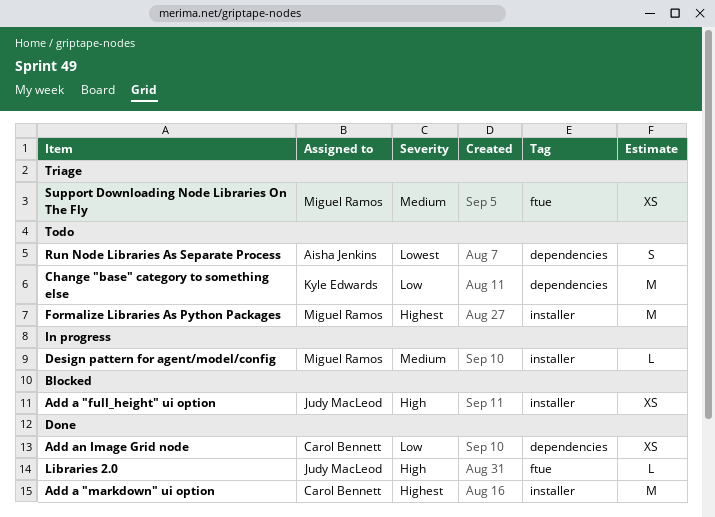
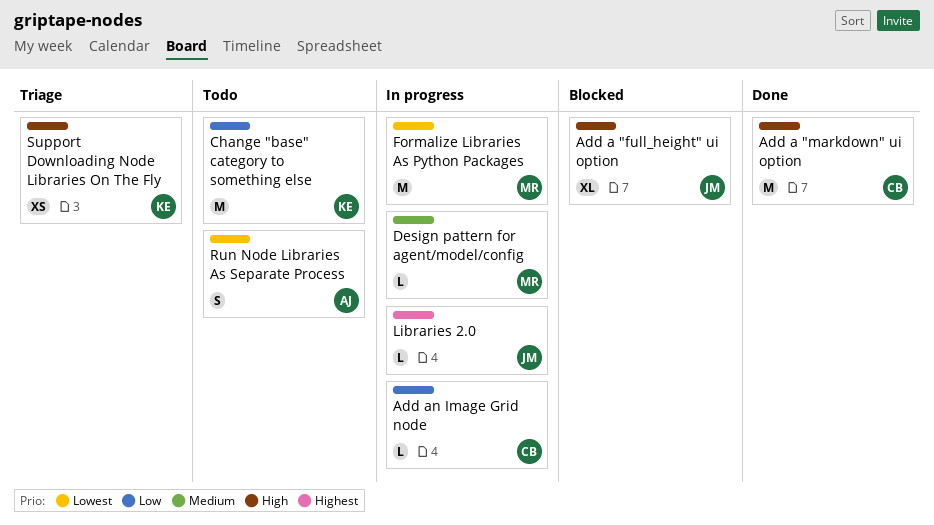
Add a "full_height" ui option, estimate: XS -> XL
Add a "markdown" ui option, priority: Highest -> High
Add an Image Grid node, status: Done -> In progress
Add an Image Grid node, estimate: XS -> L
Formalize Libraries As Python Packages, status: Todo -> In progress
Formalize Libraries As Python Packages, priority: Highest -> Lowest
Libraries 2.0, status: Done -> In progress
Libraries 2.0, priority: High -> Highest
Support Downloading Node Libraries On The Fly, owner: Miguel Ramos -> Kyle Edwards
Support Downloading Node Libraries On The Fly, priority: Medium -> High

